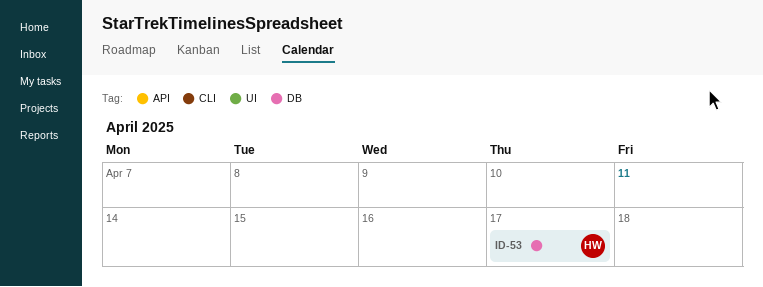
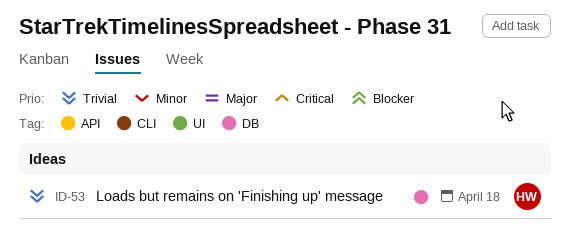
ID-53, due: Apr 17 -> Apr 18

